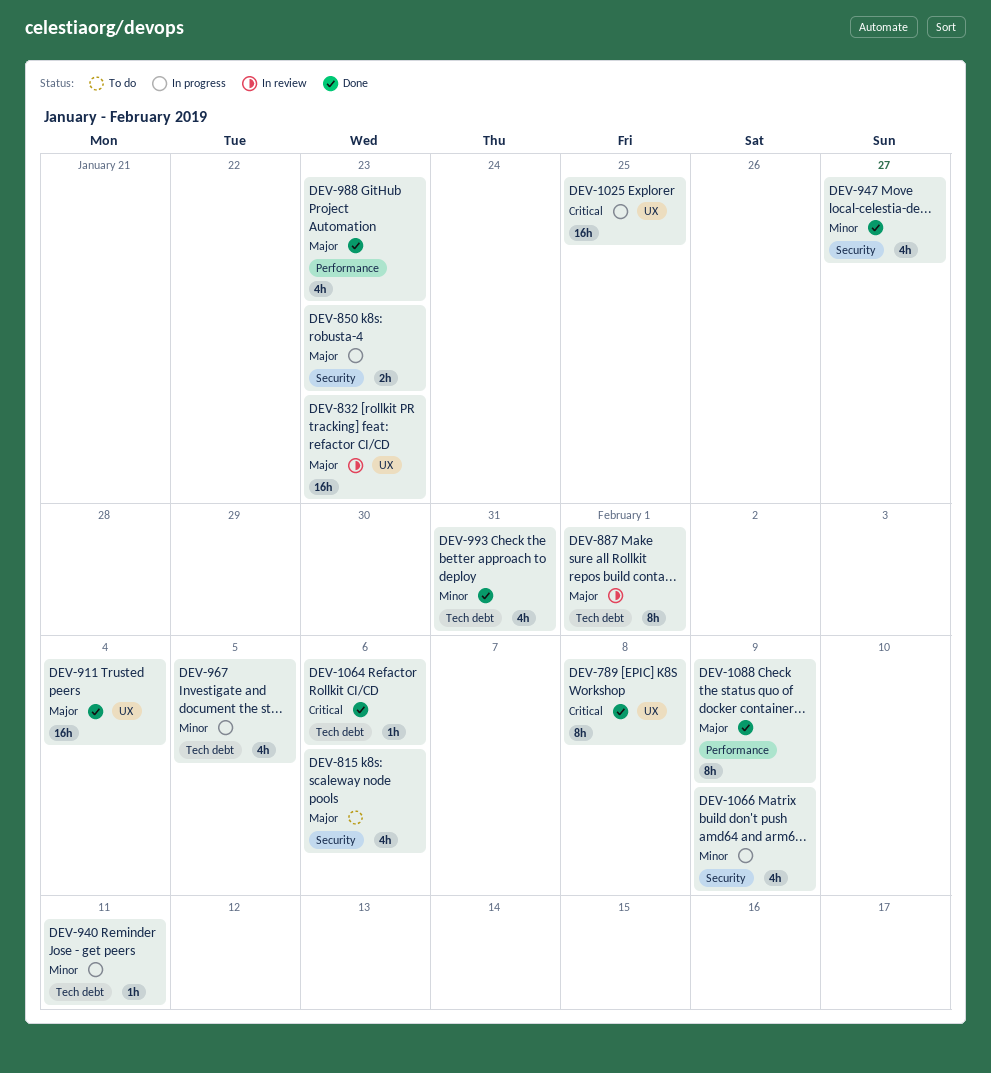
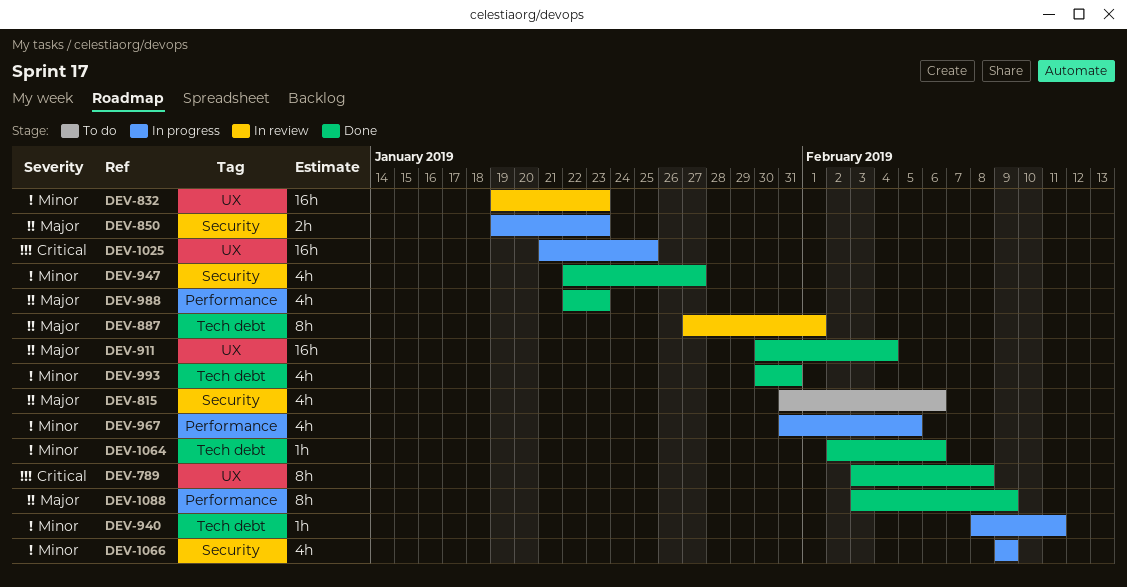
DEV-832, priority: Major -> Minor
DEV-967, label: Tech debt -> Performance
DEV-1064, priority: Critical -> Minor

